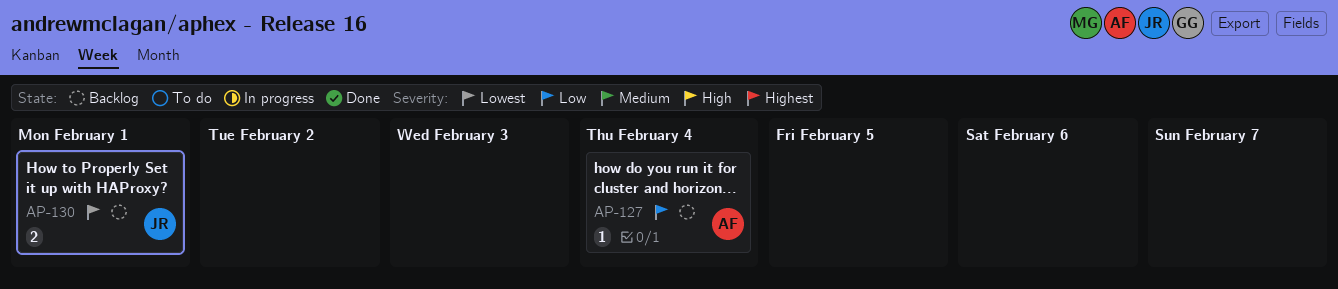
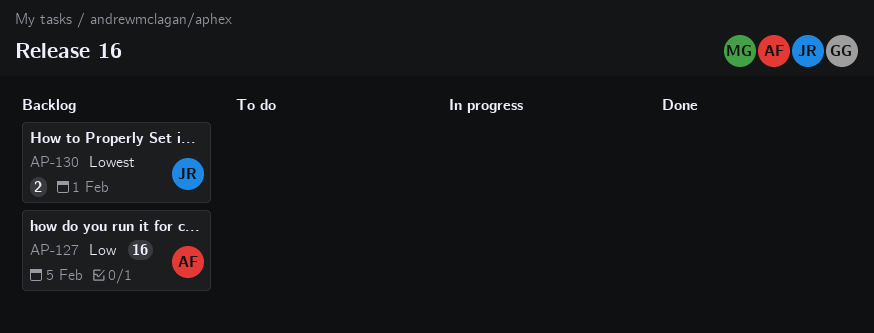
AP-127, estimate: 1 -> 16
AP-127, due: Feb 4 -> Feb 5

